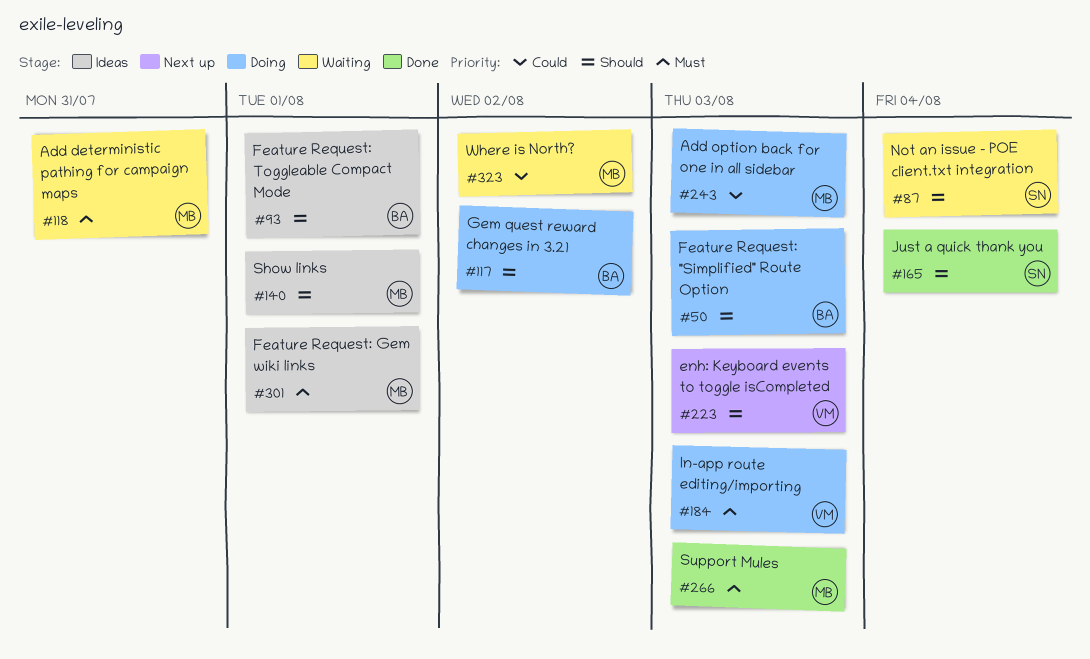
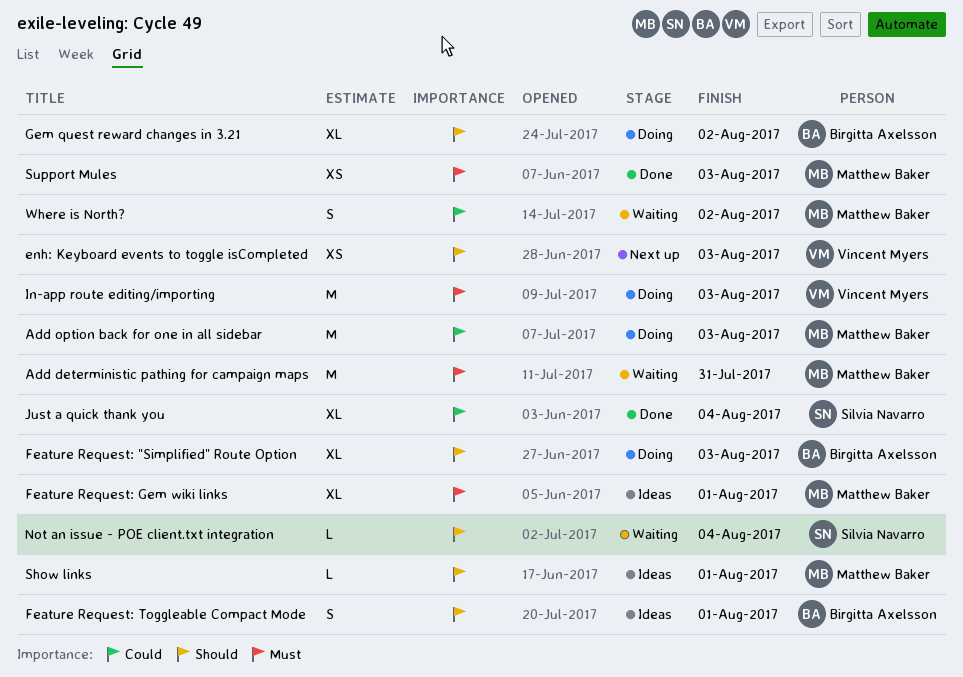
Just a quick thank you, priority: Should -> Could

